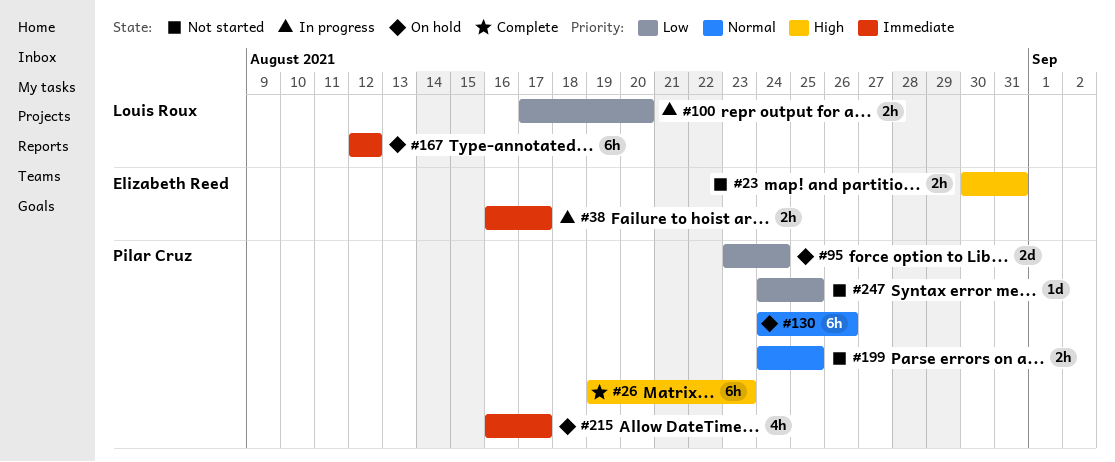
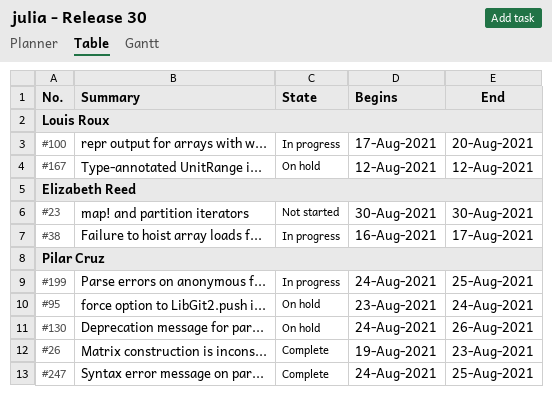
#23, due: Aug 31 -> Aug 30
#199, status: Not started -> In progress
#215: present -> none
#247, status: Not started -> Complete

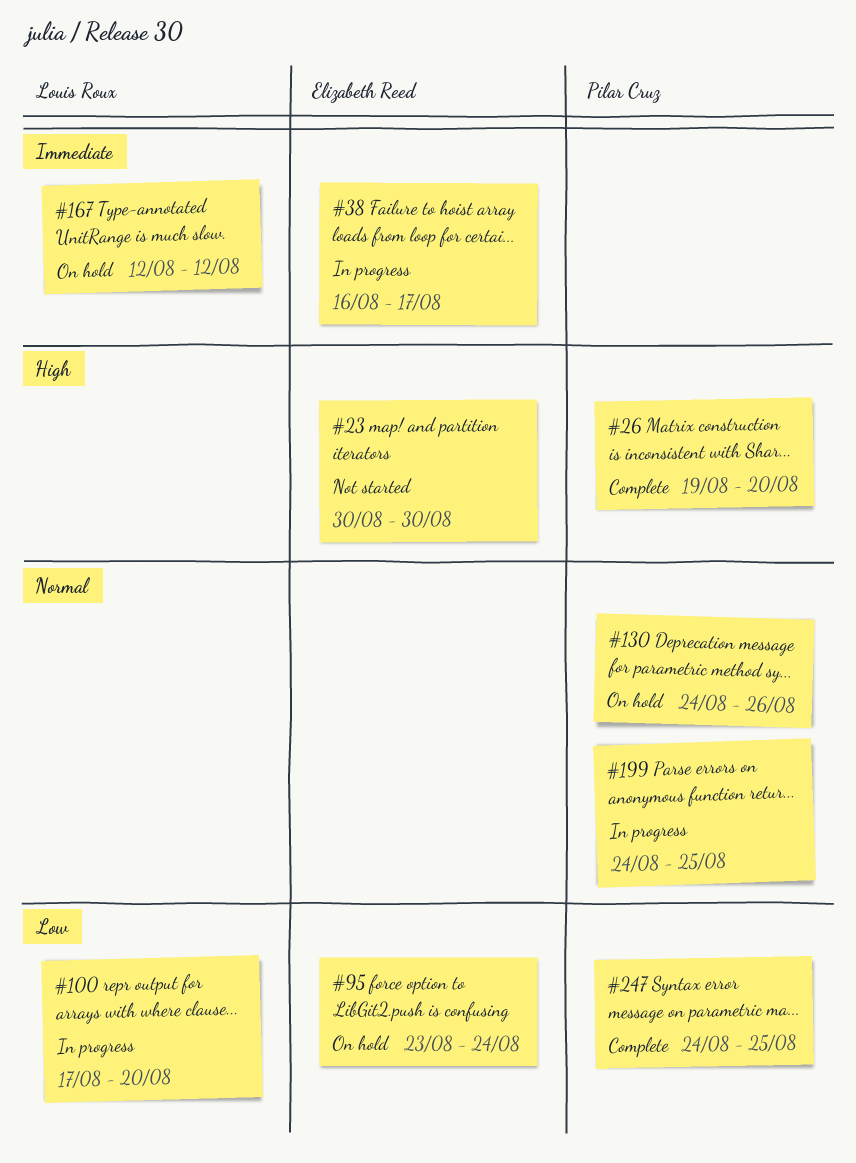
#26, due: Aug 23 -> Aug 20
#95, owner: Pilar Cruz -> Elizabeth Reed

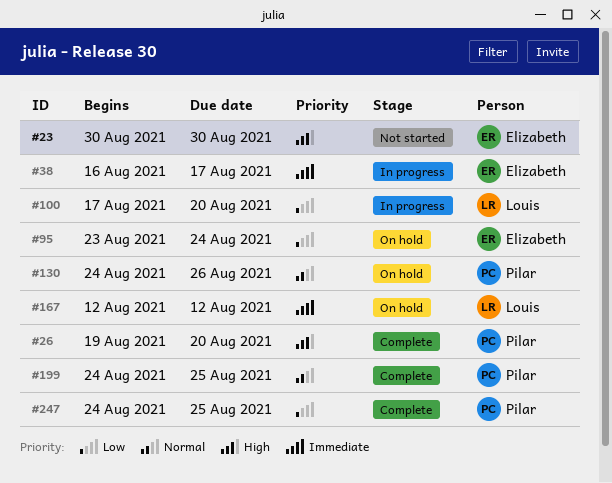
#199, status: In progress -> Complete

